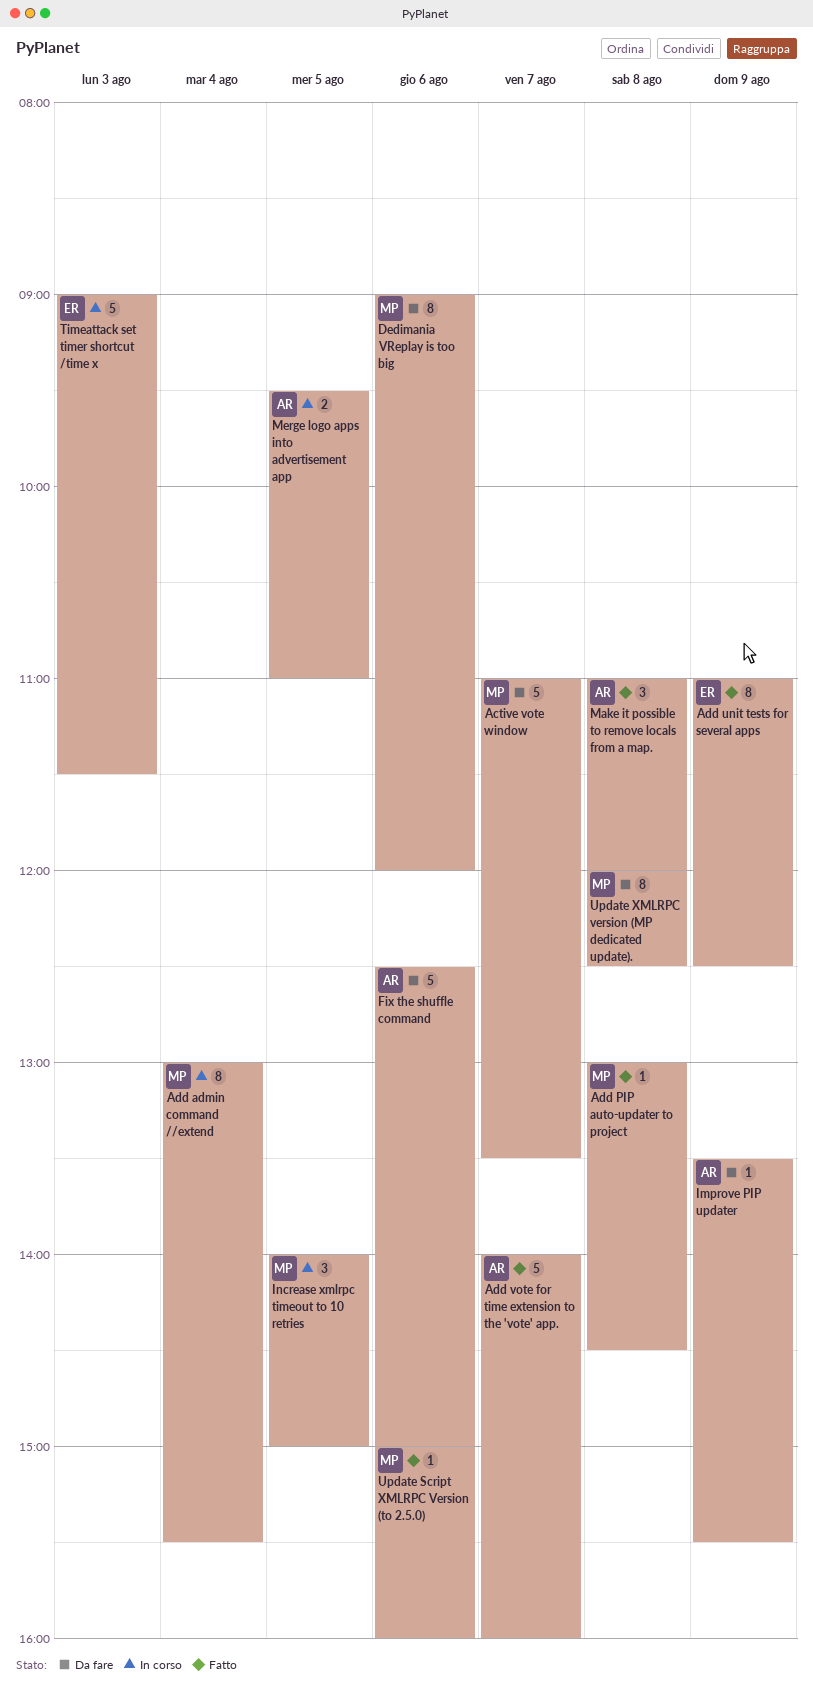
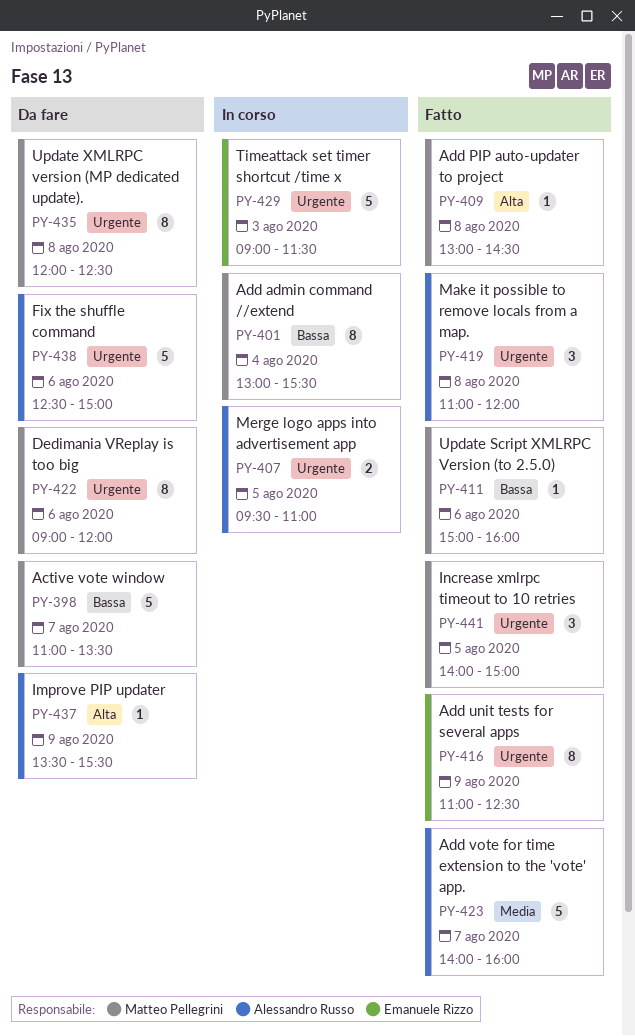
Increase xmlrpc timeout to 10 retries, status: In corso -> Fatto

